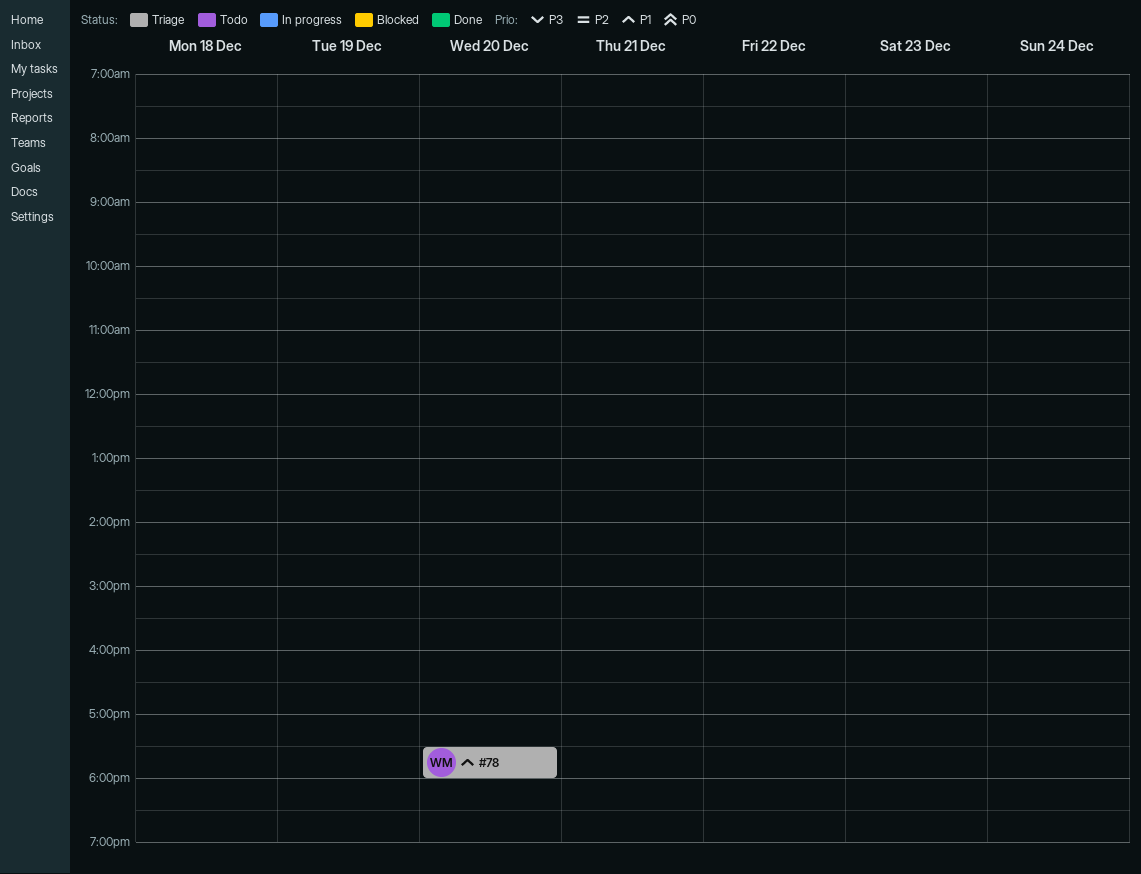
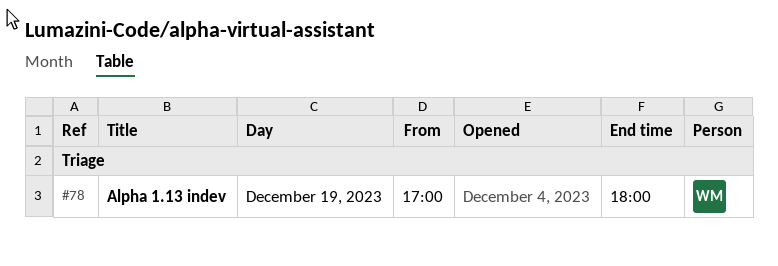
#78, day: Dec 20 -> Dec 19
#78, begins: 17:30 -> 17:00

